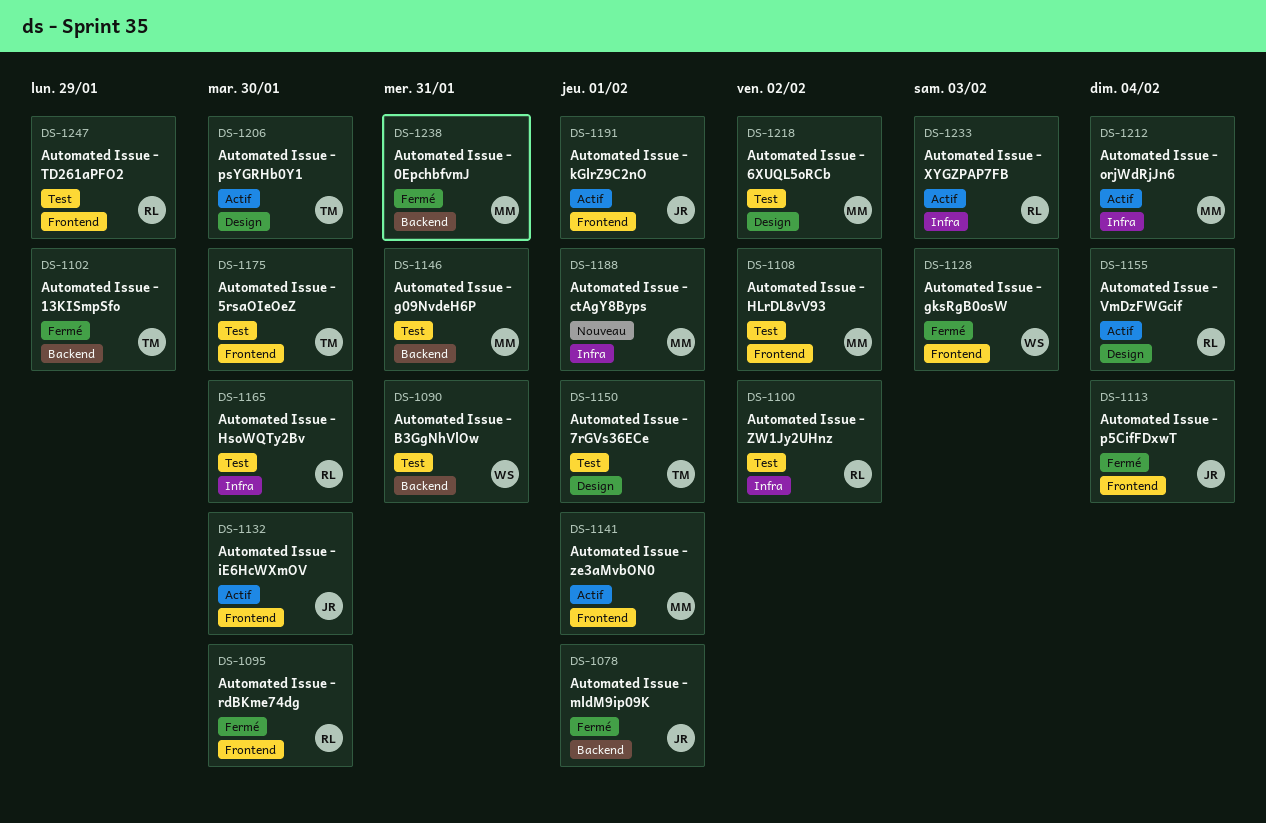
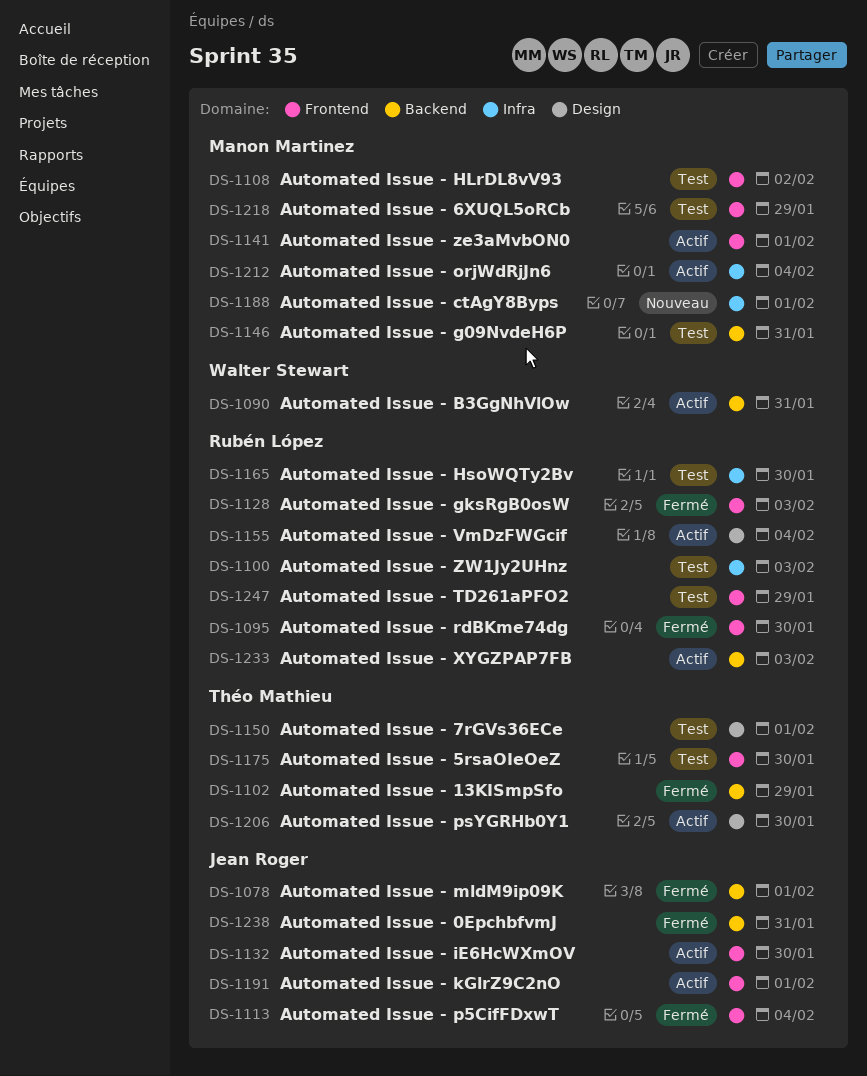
DS-1090, status: Test -> Actif
DS-1100, due: Feb 2 -> Feb 3
DS-1128, owner: Walter Stewart -> Rubén López
DS-1218, label: Design -> Frontend
DS-1218, due: Feb 2 -> Jan 29
DS-1233, label: Infra -> Backend
DS-1238, owner: Manon Martinez -> Jean Roger

